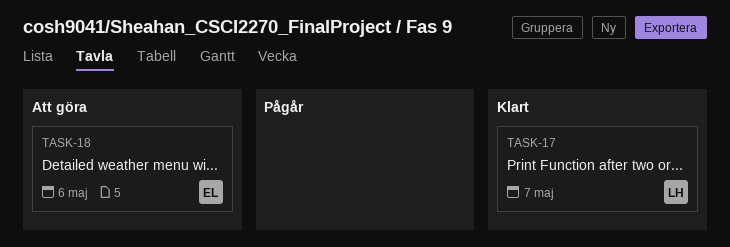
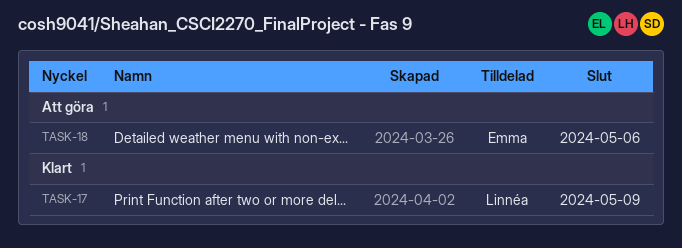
TASK-17, due: May 7 -> May 9

